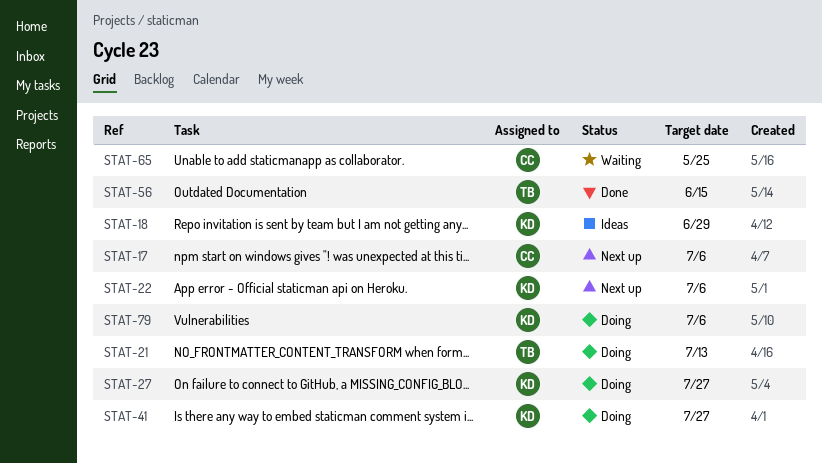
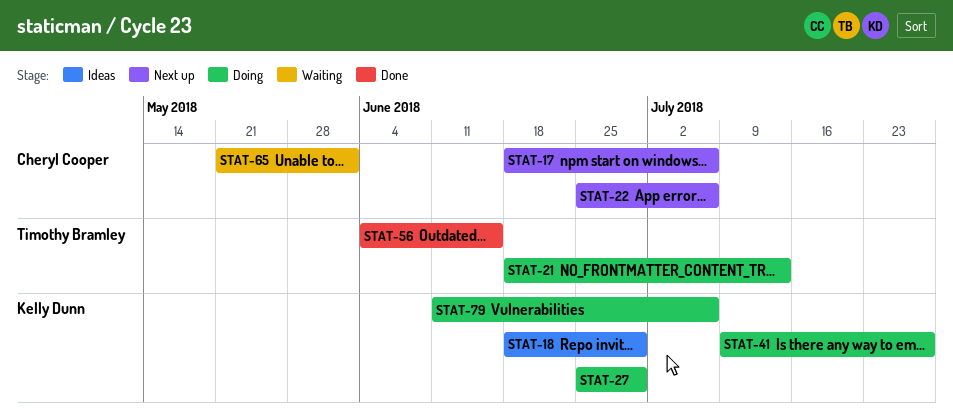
STAT-22, owner: Kelly Dunn -> Cheryl Cooper
STAT-27, due: Jul 27 -> Jun 29
STAT-65, due: May 25 -> Jun 1

